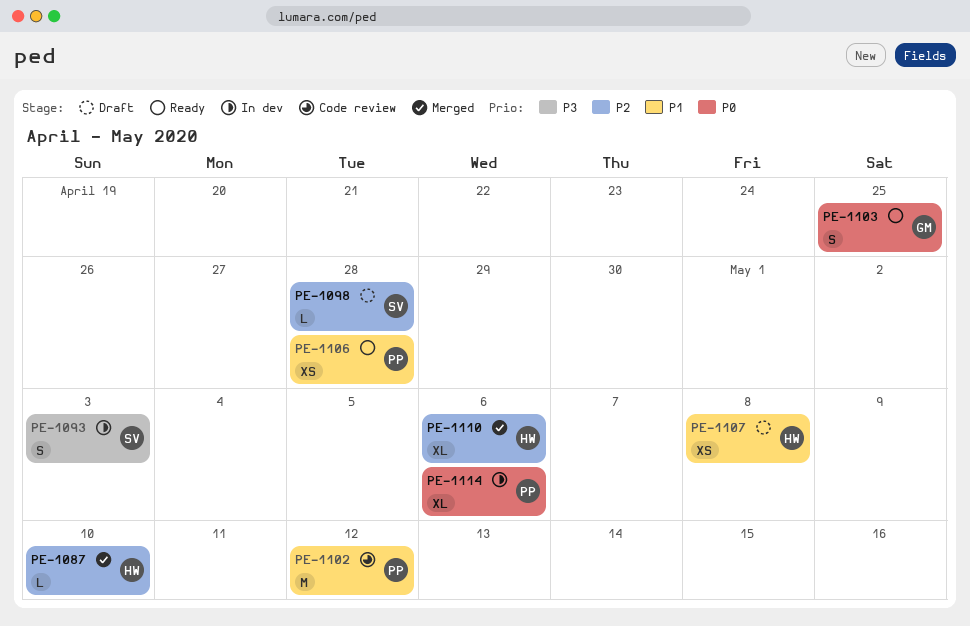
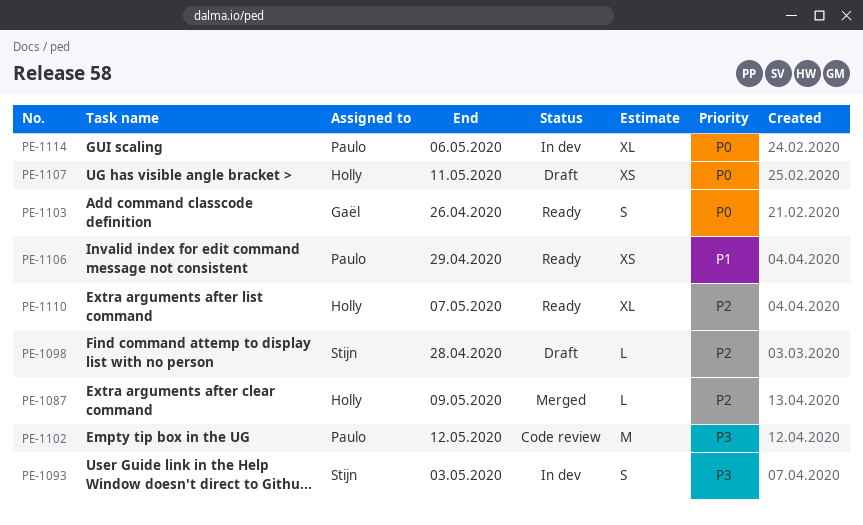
PE-1087, due: May 10 -> May 9
PE-1102, priority: P1 -> P3
PE-1103, due: Apr 25 -> Apr 26
PE-1106, due: Apr 28 -> Apr 29
PE-1107, priority: P1 -> P0
PE-1107, due: May 8 -> May 11
PE-1110, status: Merged -> Ready
PE-1110, due: May 6 -> May 7

